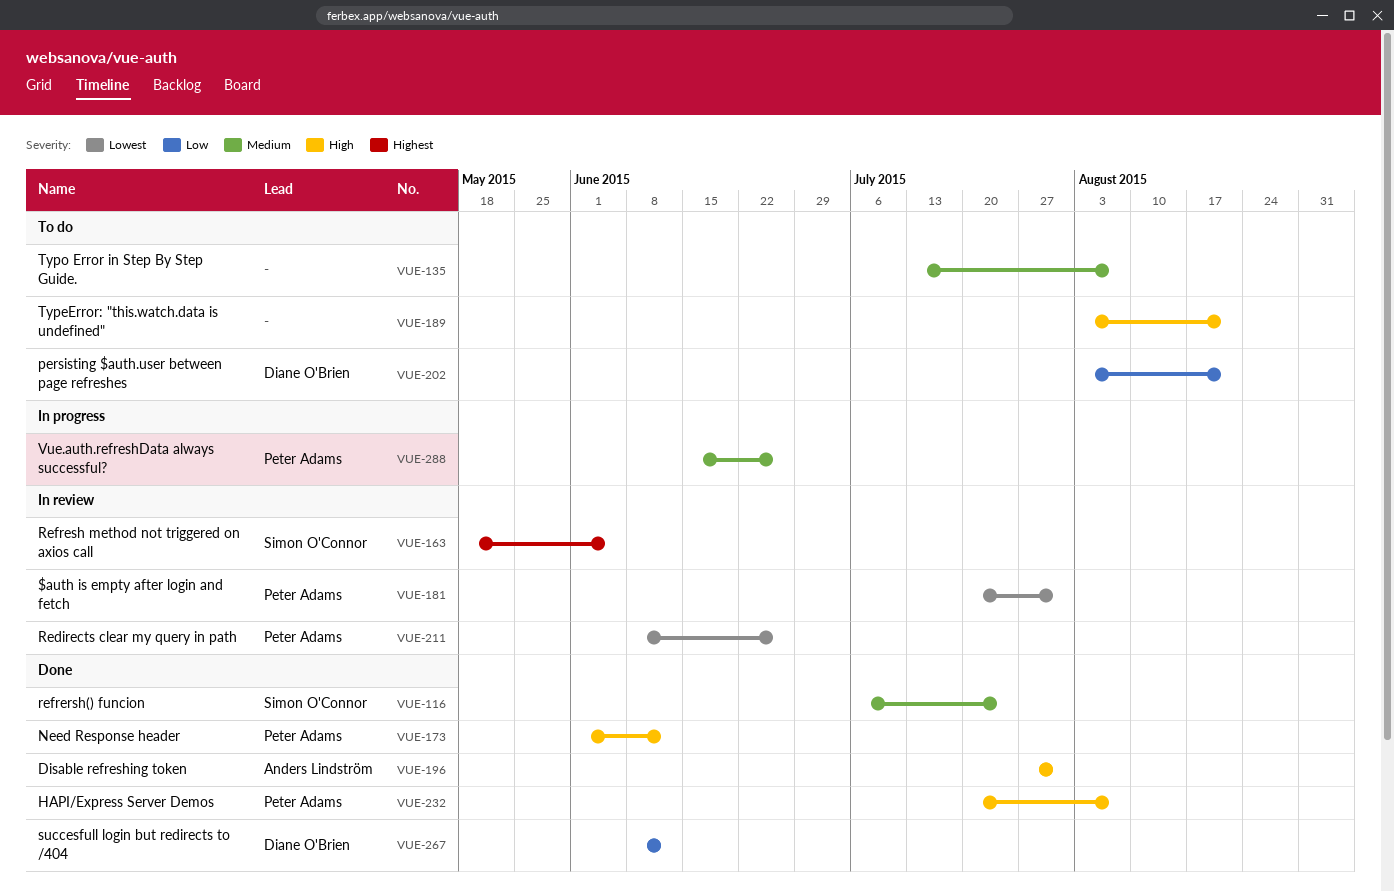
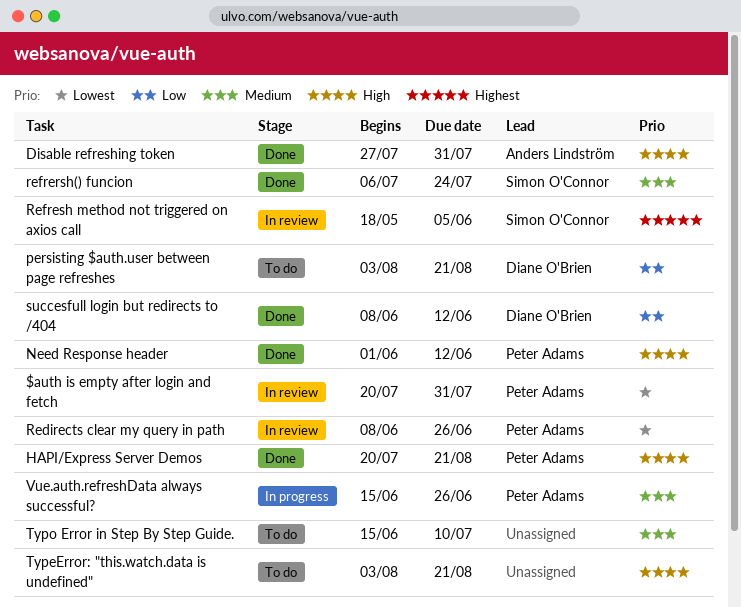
HAPI/Express Server Demos, due: Aug 7 -> Aug 21
Typo Error in Step By Step Guide., start: Jul 13 -> Jun 15
Typo Error in Step By Step Guide., due: Aug 7 -> Jul 10

